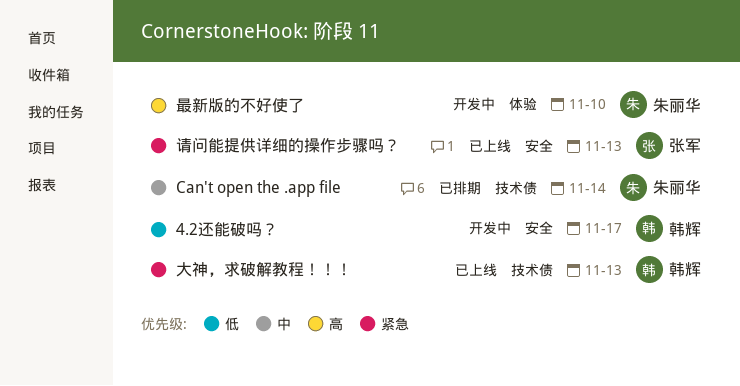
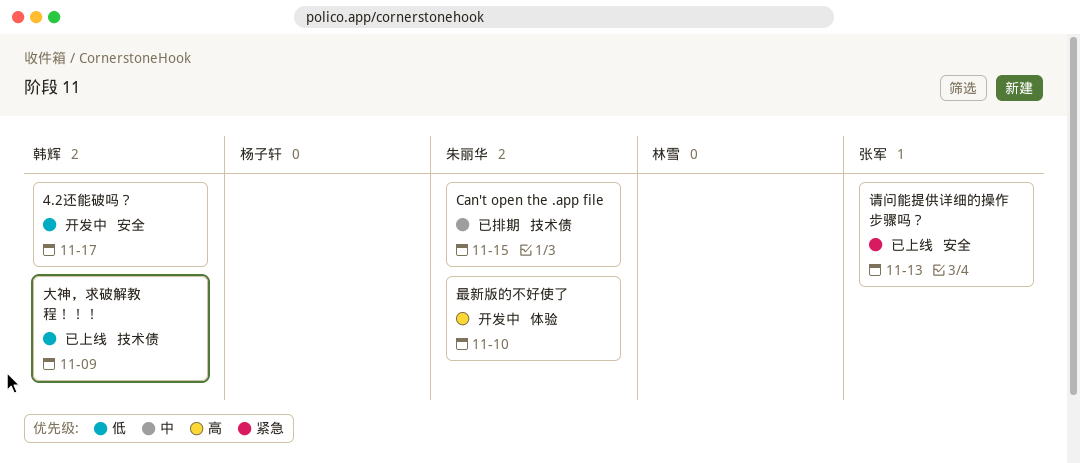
Can't open the .app file, due: Nov 14 -> Nov 15
大神，求破解教程！！！, priority: 紧急 -> 低
大神，求破解教程！！！, due: Nov 13 -> Nov 9

